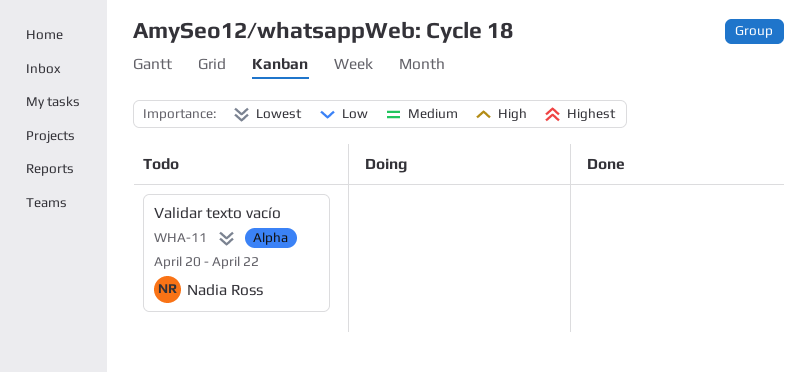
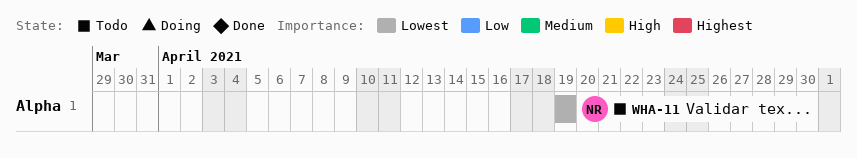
WHA-11, start: Apr 20 -> Apr 19
WHA-11, due: Apr 22 -> Apr 19

